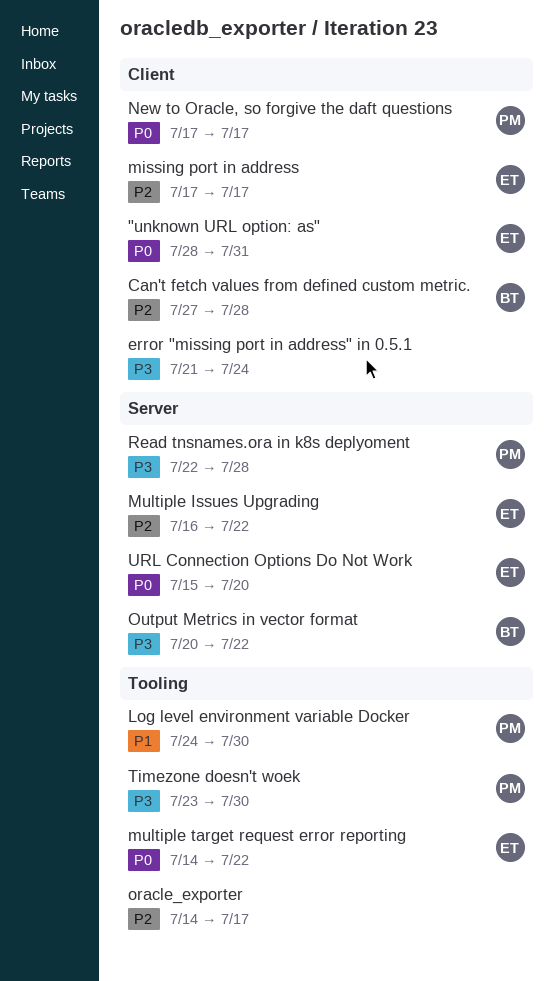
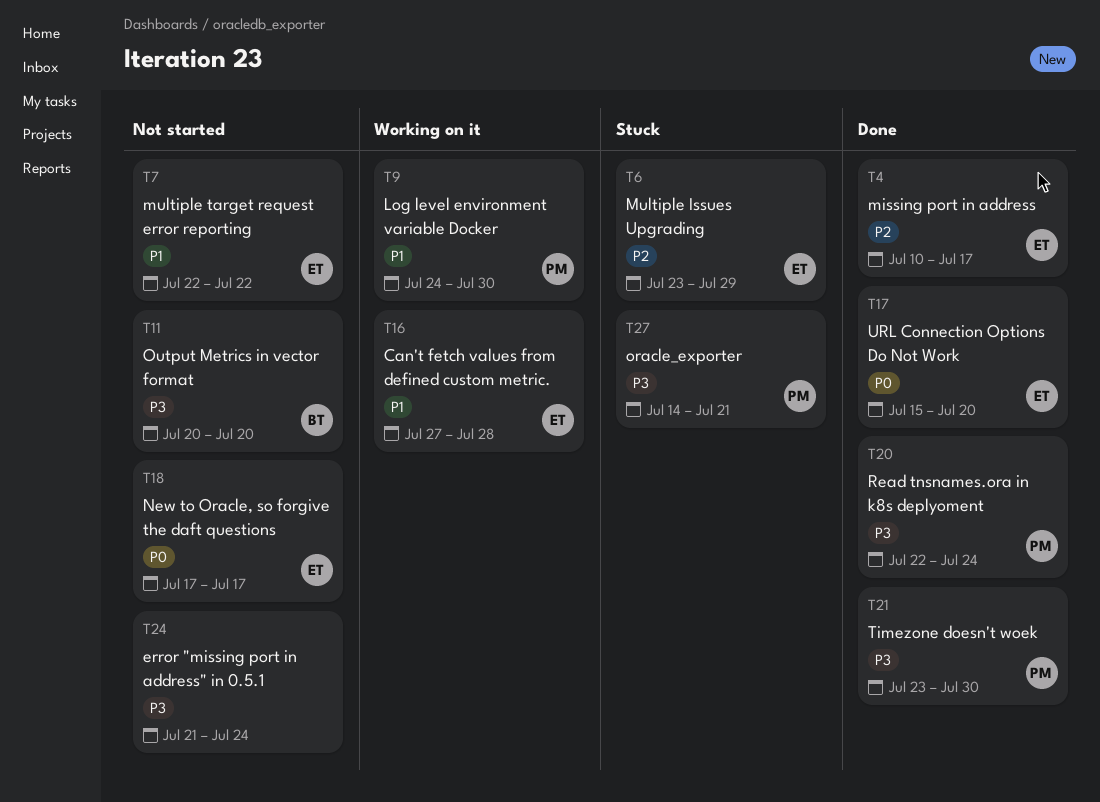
"unknown URL option: as": present -> none
Can't fetch values from defined custom metric., owner: BT -> ET
Can't fetch values from defined custom metric., priority: P2 -> P1
missing port in address, start: Jul 17 -> Jul 10
Multiple Issues Upgrading, start: Jul 16 -> Jul 23
Multiple Issues Upgrading, due: Jul 22 -> Jul 29
multiple target request error reporting, priority: P0 -> P1
multiple target request error reporting, start: Jul 14 -> Jul 22
New to Oracle, so forgive the daft questions, owner: PM -> ET
oracle_exporter, owner: none -> PM
oracle_exporter, priority: P2 -> P3
oracle_exporter, due: Jul 17 -> Jul 21
Output Metrics in vector format, due: Jul 22 -> Jul 20
Read tnsnames.ora in k8s deplyoment, due: Jul 28 -> Jul 24

